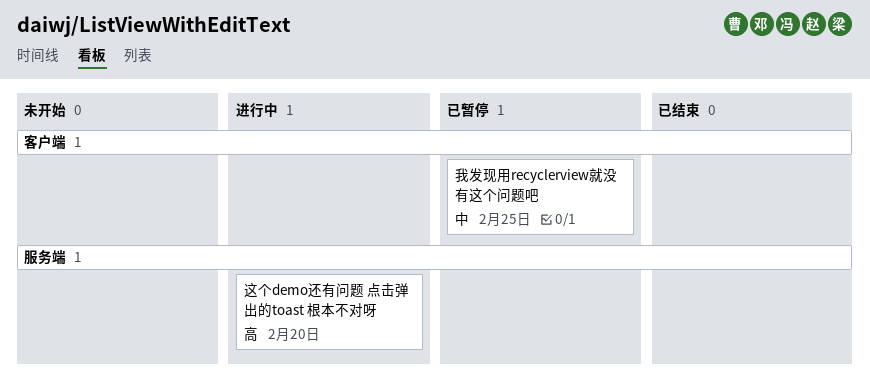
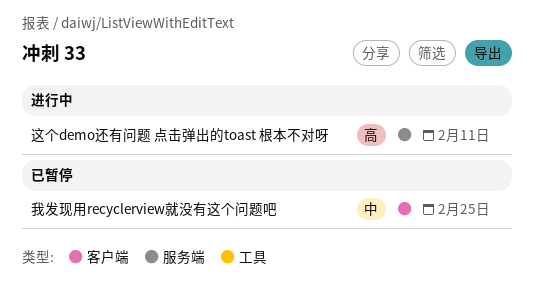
这个demo还有问题 点击弹出的toast 根本不对呀, due: Feb 20 -> Feb 11

